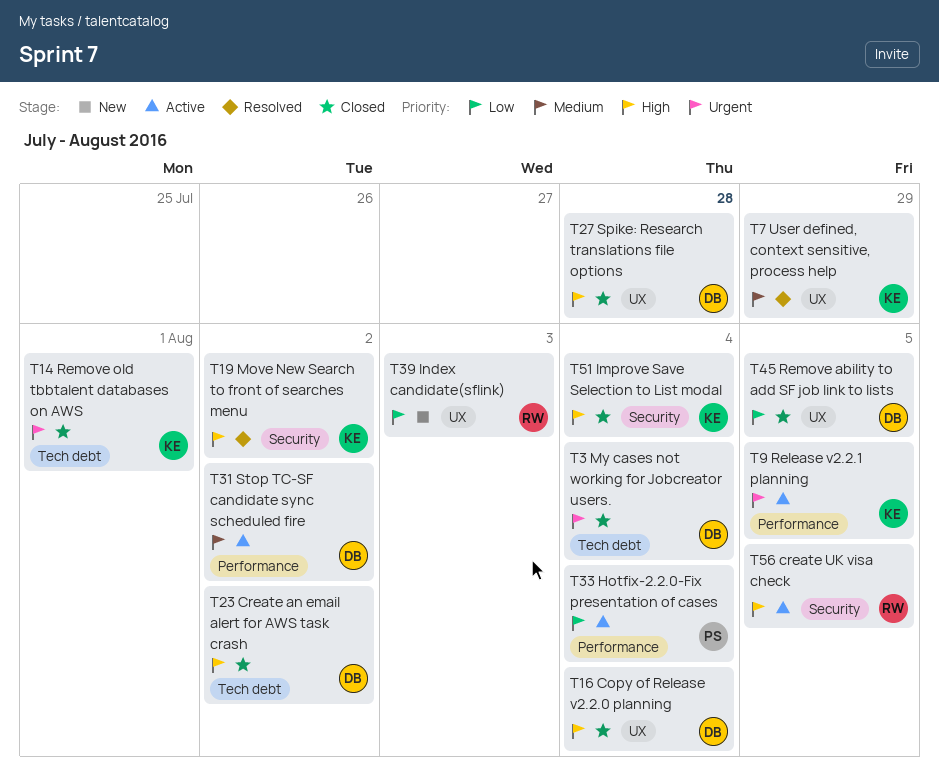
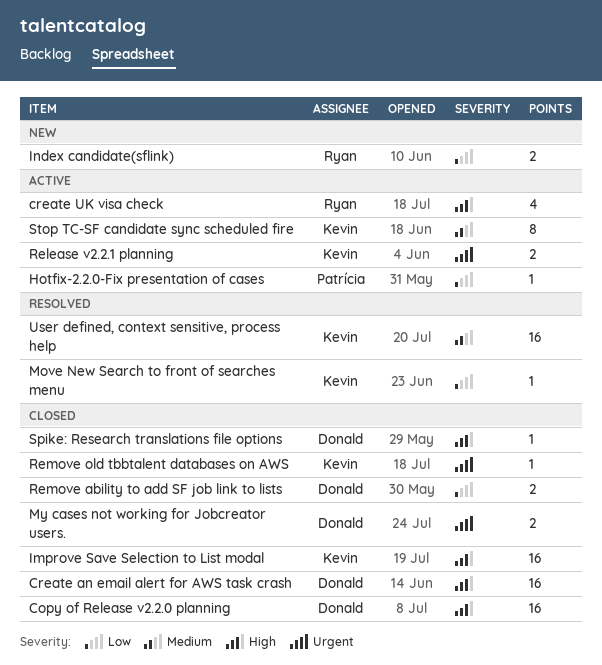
Move New Search to front of searches menu, priority: High -> Low
Stop TC-SF candidate sync scheduled fire, owner: Donald -> Kevin

